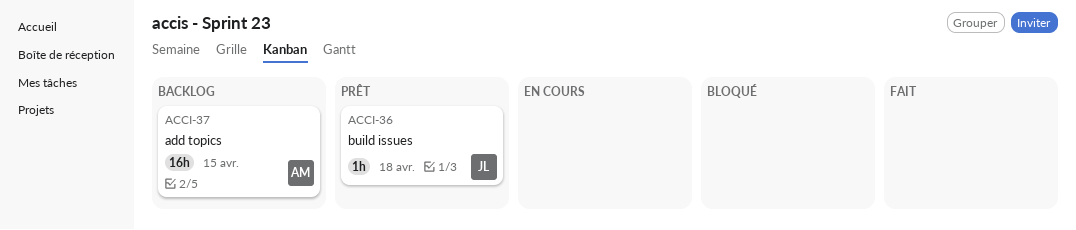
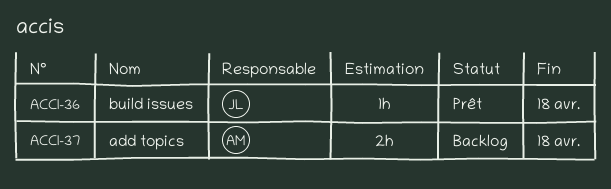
ACCI-37, estimate: 16h -> 2h
ACCI-37, due: Apr 15 -> Apr 18

